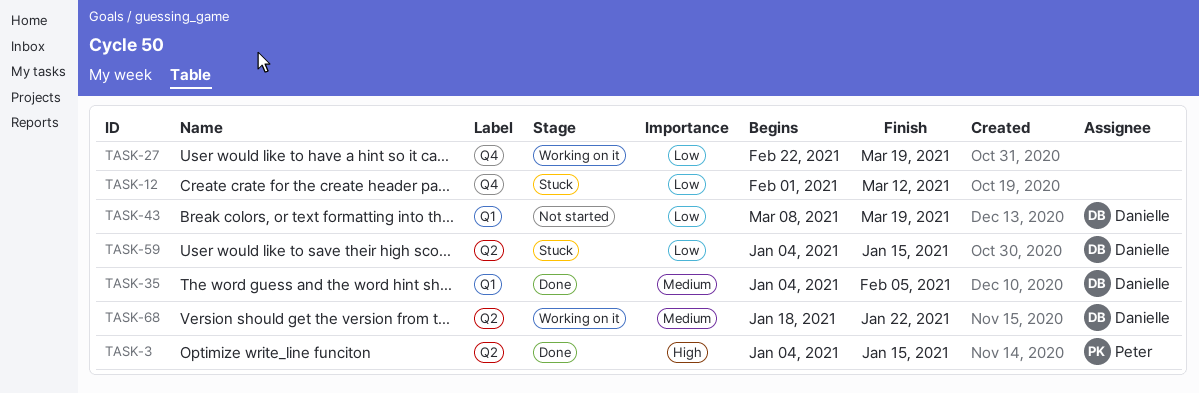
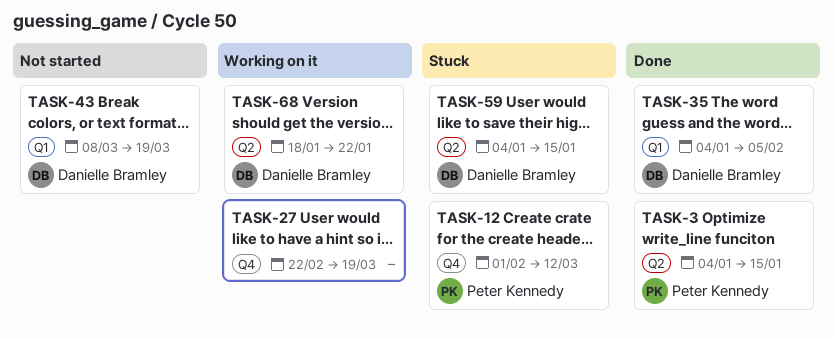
TASK-12, owner: none -> Peter Kennedy

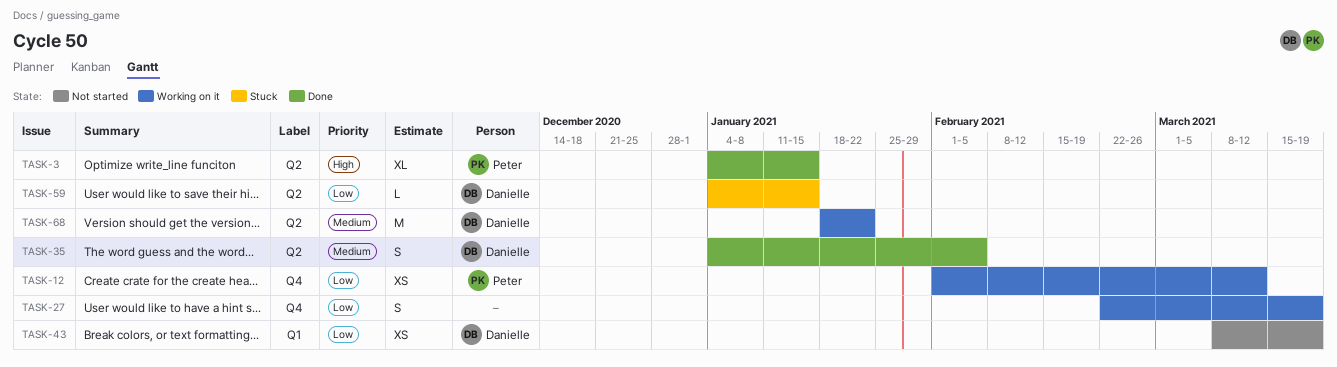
TASK-12, status: Stuck -> Working on it
TASK-35, label: Q1 -> Q2

